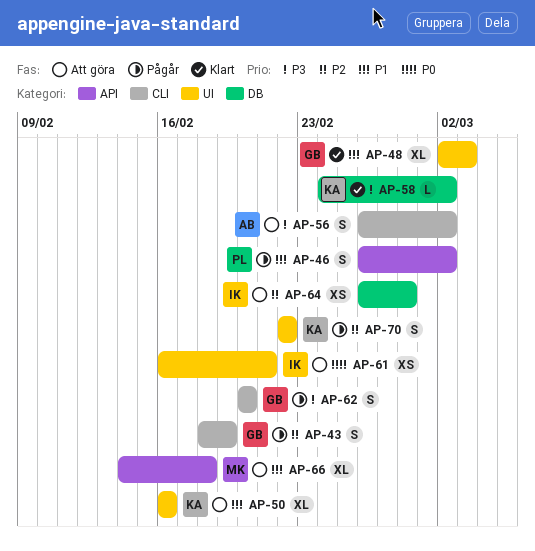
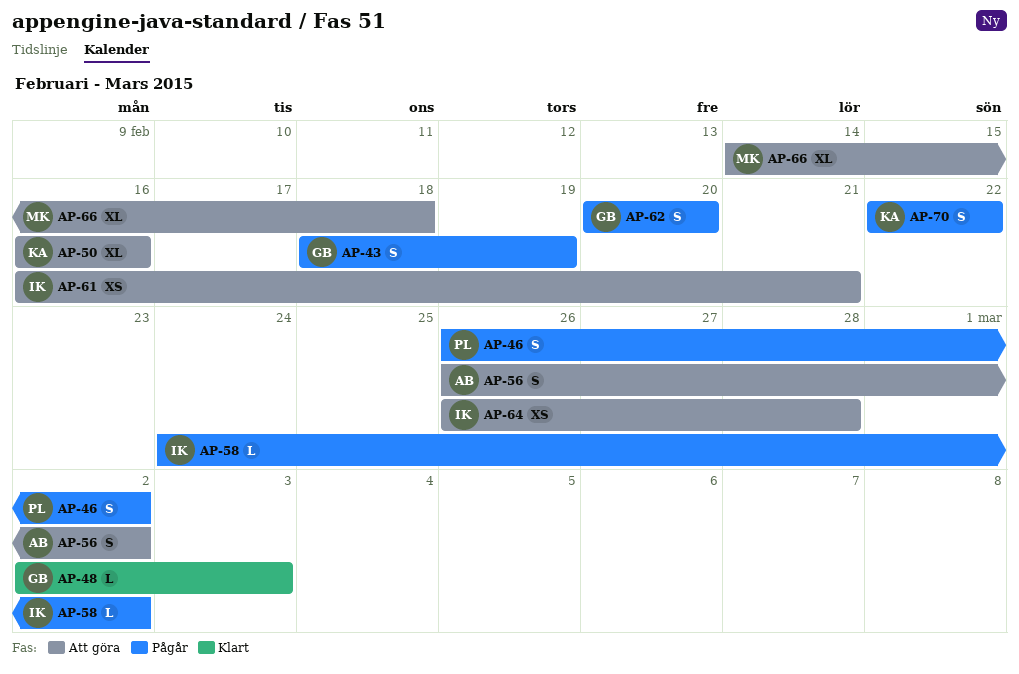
AP-48, estimate: XL -> L
AP-58, status: Klart -> Pågår
AP-58, owner: KA -> IK

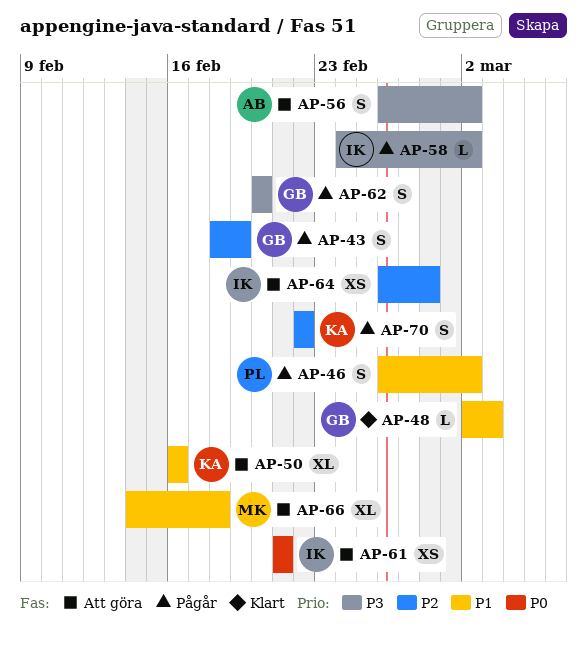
AP-61, start: Feb 16 -> Feb 21

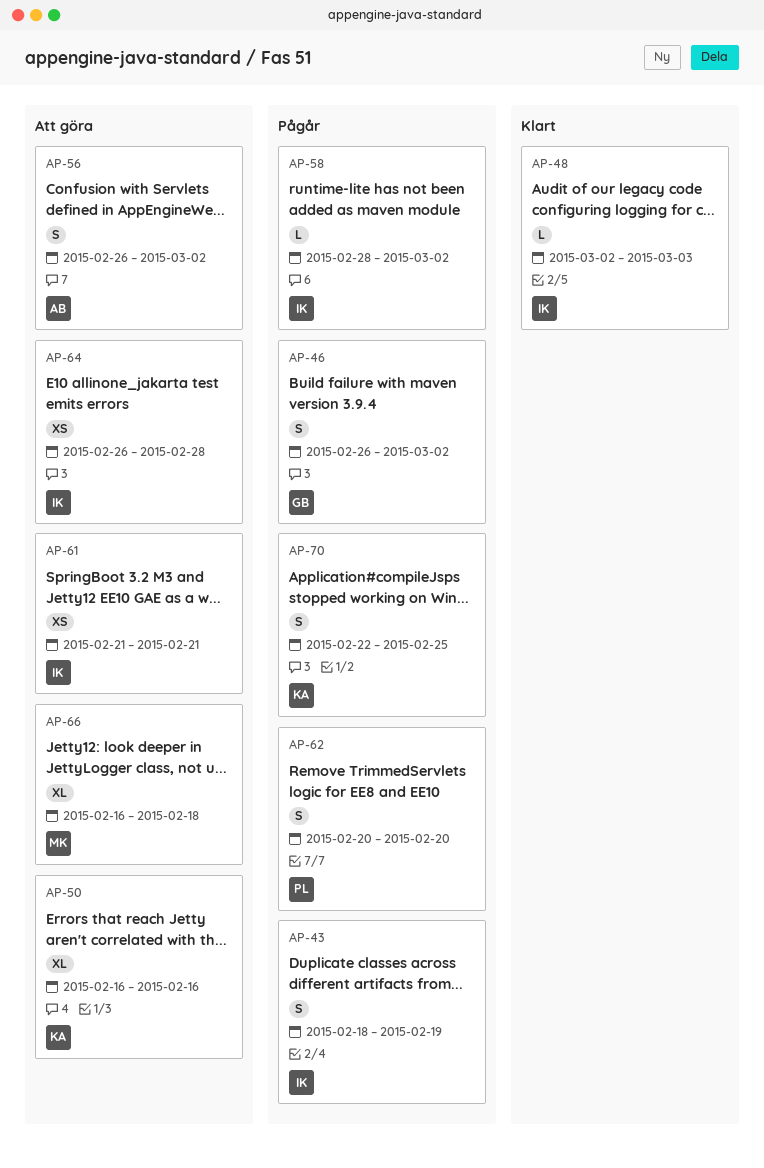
AP-43, owner: GB -> IK
AP-46, owner: PL -> GB
AP-48, owner: GB -> IK
AP-58, start: Feb 24 -> Feb 28
AP-62, owner: GB -> PL
AP-66, start: Feb 14 -> Feb 16
AP-70, due: Feb 22 -> Feb 25

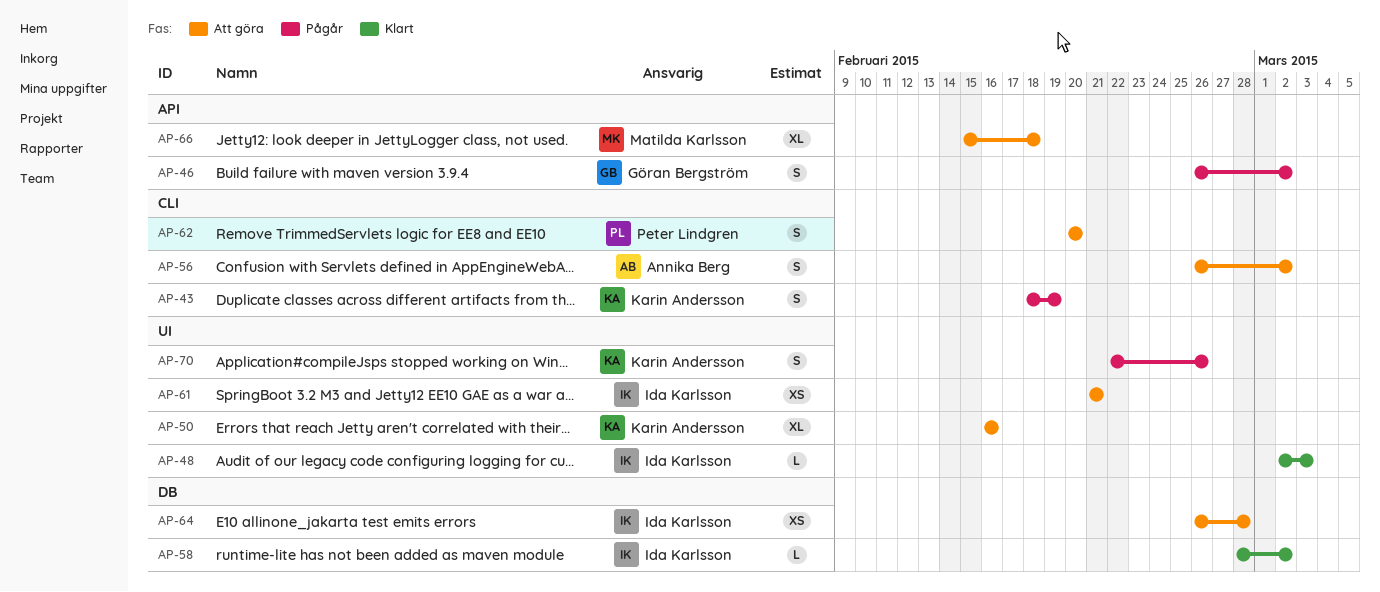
AP-43, owner: Ida Karlsson -> Karin Andersson
AP-58, status: Pågår -> Klart
AP-62, status: Pågår -> Att göra
AP-66, start: Feb 16 -> Feb 15
AP-70, due: Feb 25 -> Feb 26

